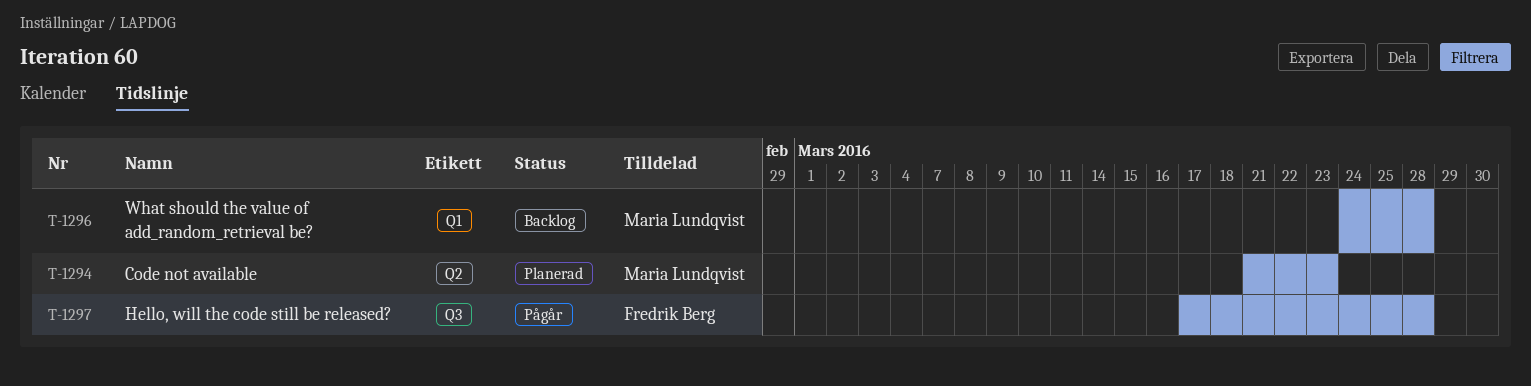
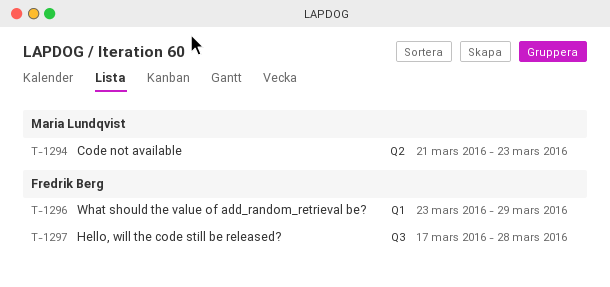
T-1296, owner: Maria Lundqvist -> Fredrik Berg
T-1296, start: Mar 24 -> Mar 23
T-1296, due: Mar 28 -> Mar 29

